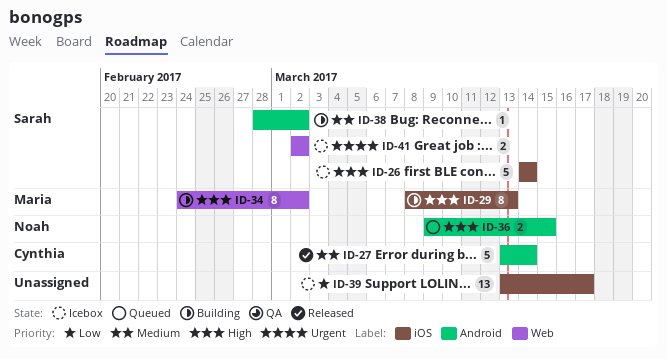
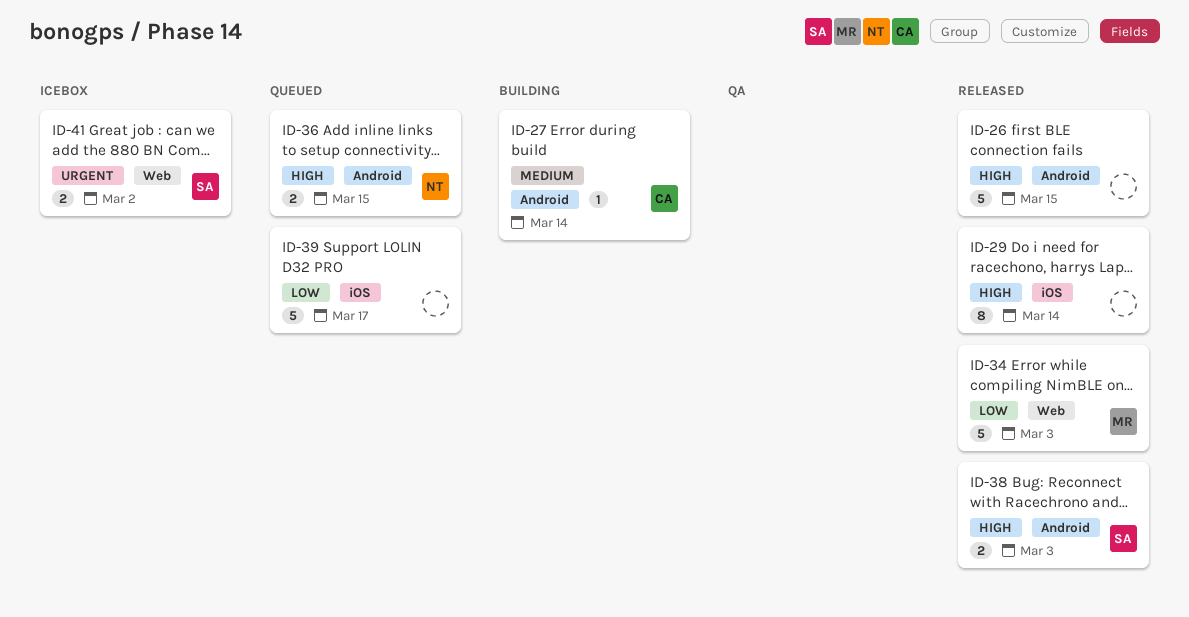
ID-26, status: Icebox -> Released
ID-26, owner: Sarah -> none
ID-26, label: iOS -> Android
ID-26, due: Mar 14 -> Mar 15
ID-27, status: Released -> Building
ID-27, estimate: 5 -> 1
ID-29, status: Building -> Released
ID-29, owner: Maria -> none
ID-29, due: Mar 13 -> Mar 14
ID-34, status: Building -> Released
ID-34, priority: High -> Low
ID-34, estimate: 8 -> 5
ID-34, due: Mar 2 -> Mar 3
ID-38, status: Building -> Released
ID-38, priority: Medium -> High
ID-38, estimate: 1 -> 2
ID-38, due: Mar 2 -> Mar 3
ID-39, status: Icebox -> Queued
ID-39, estimate: 13 -> 5

